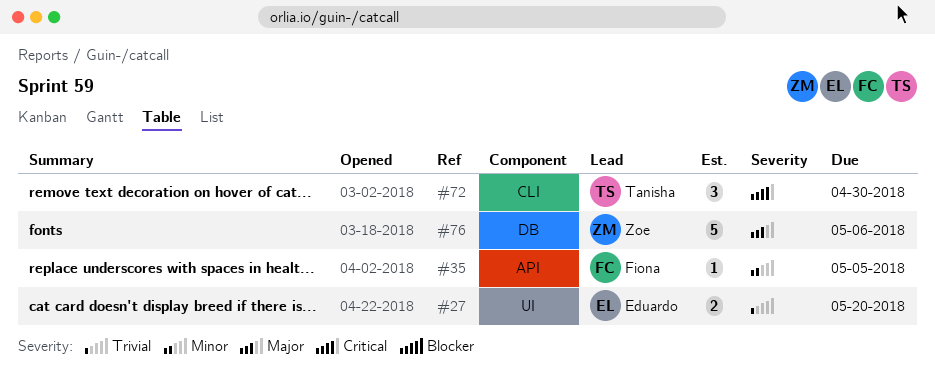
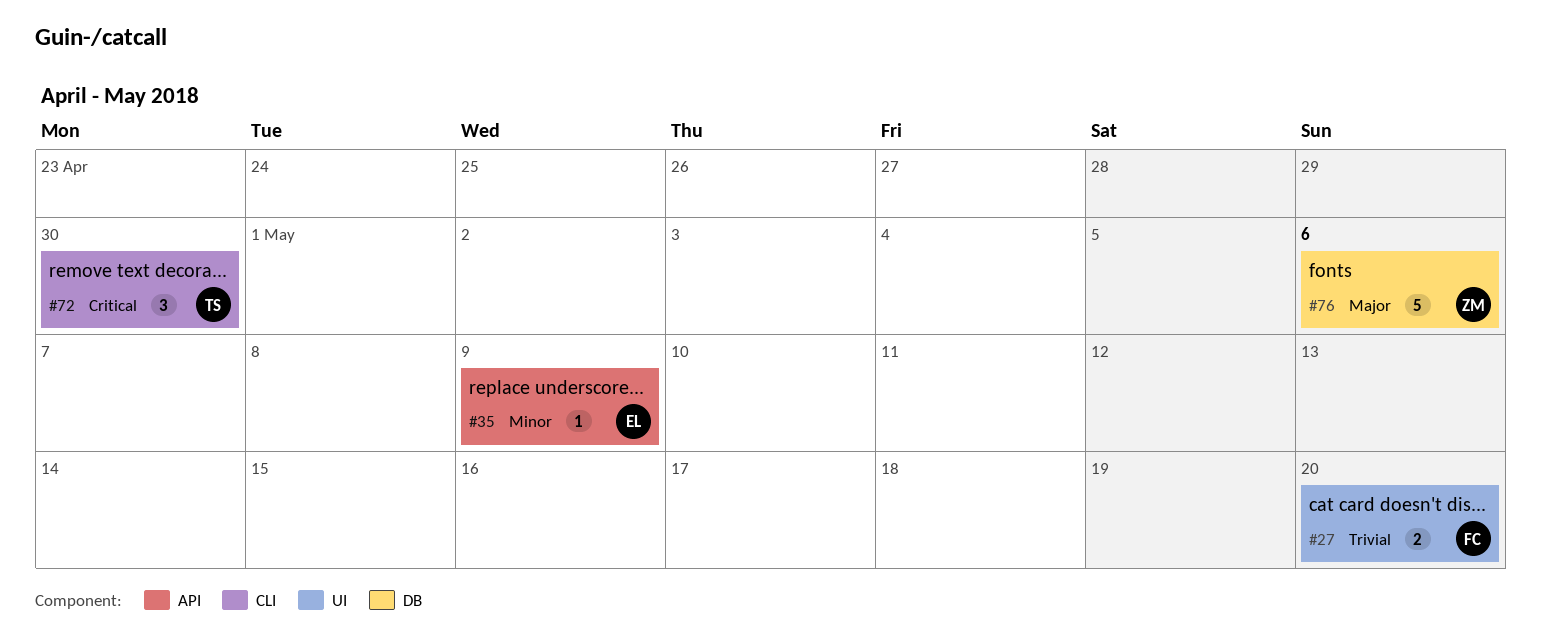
#27, owner: Eduardo -> Fiona
#35, owner: Fiona -> Eduardo
#35, due: May 5 -> May 9

